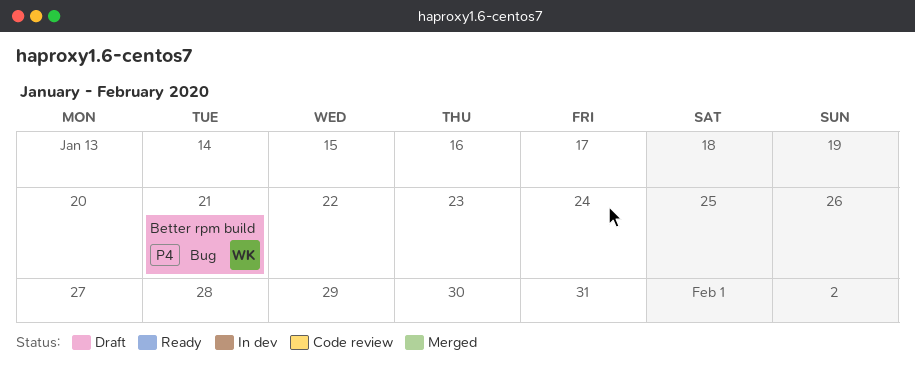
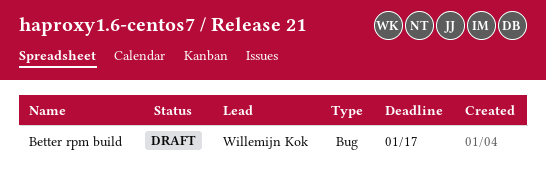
Better rpm build, due: Jan 21 -> Jan 17

